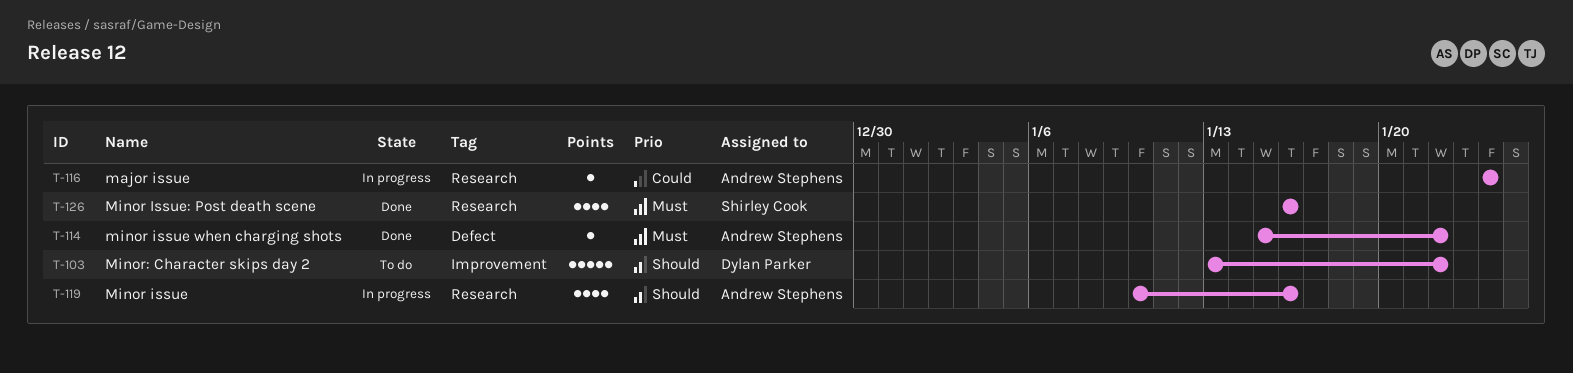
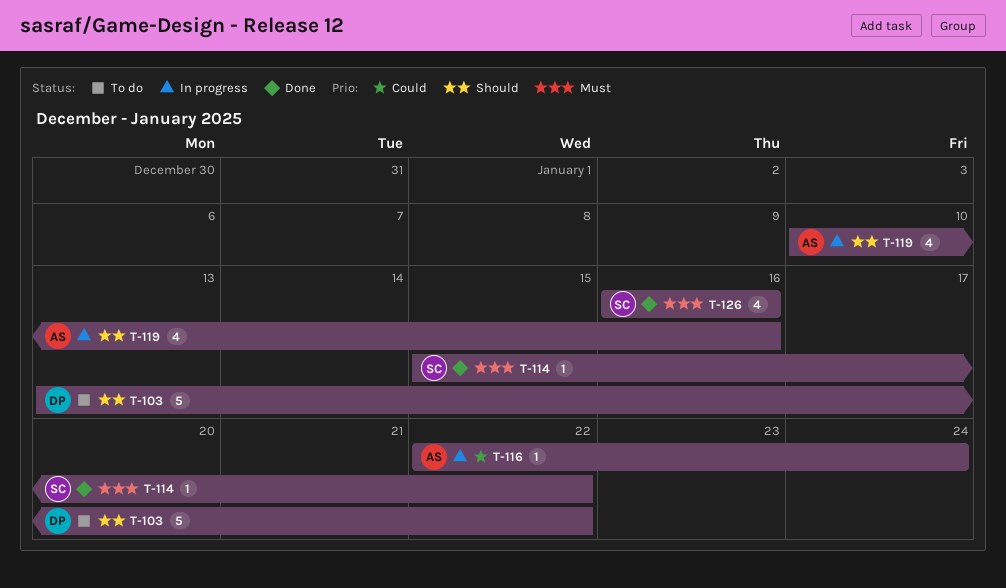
T-114, owner: Andrew Stephens -> Shirley Cook
T-116, start: Jan 24 -> Jan 22

